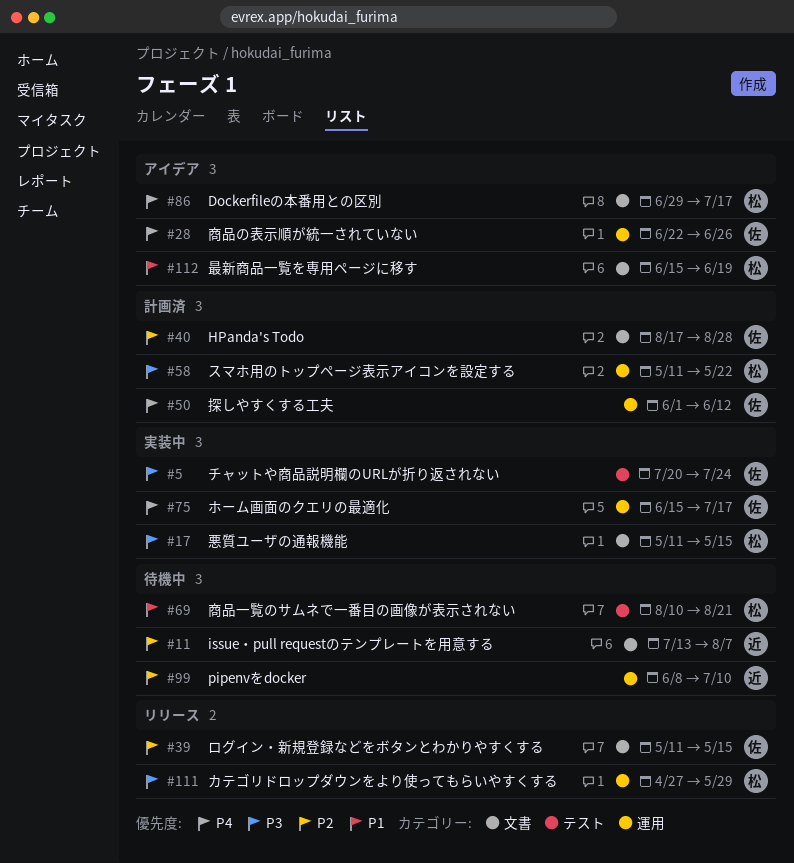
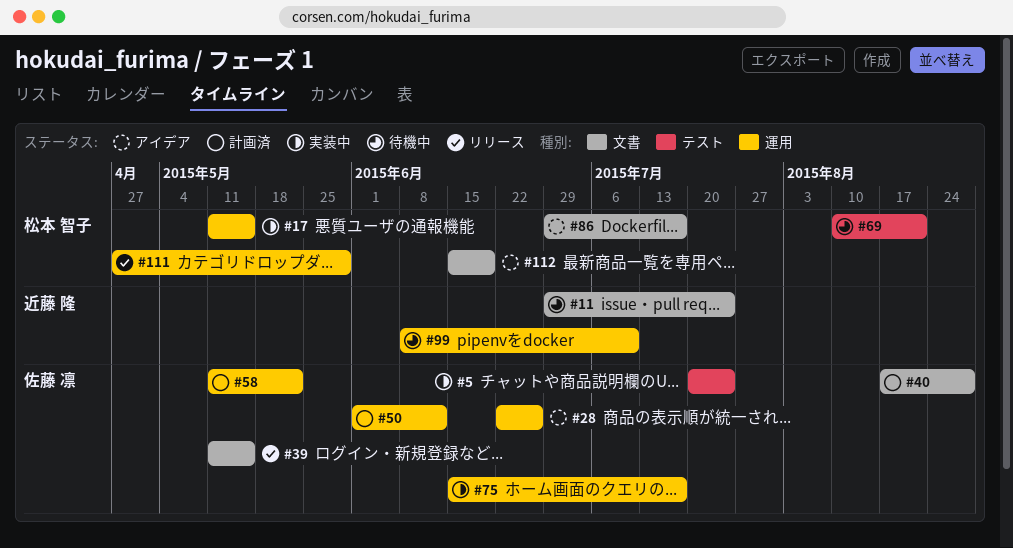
#11, start: Jul 13 -> Jun 29
#11, due: Aug 7 -> Jul 24
#17, label: 文書 -> 運用
#58, owner: 松本 智子 -> 佐藤 凛

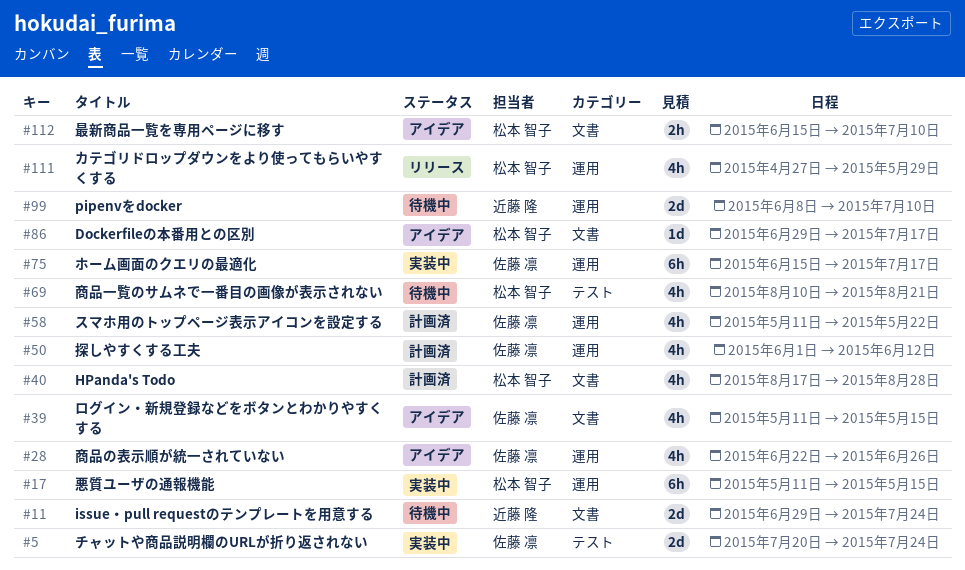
#39, status: リリース -> アイデア
#40, owner: 佐藤 凛 -> 松本 智子
#112, due: Jun 19 -> Jul 10

